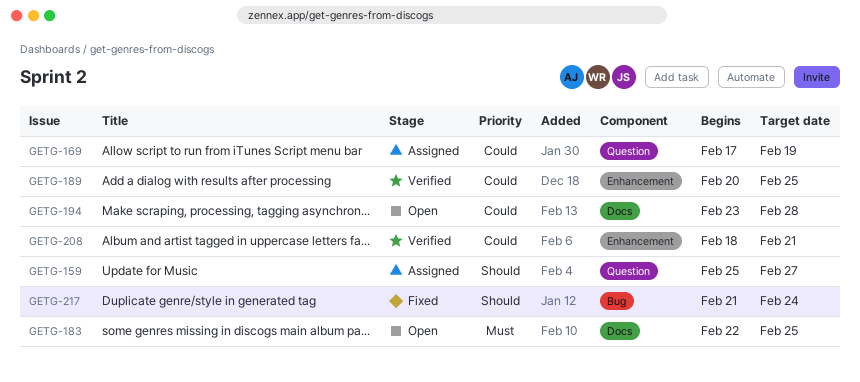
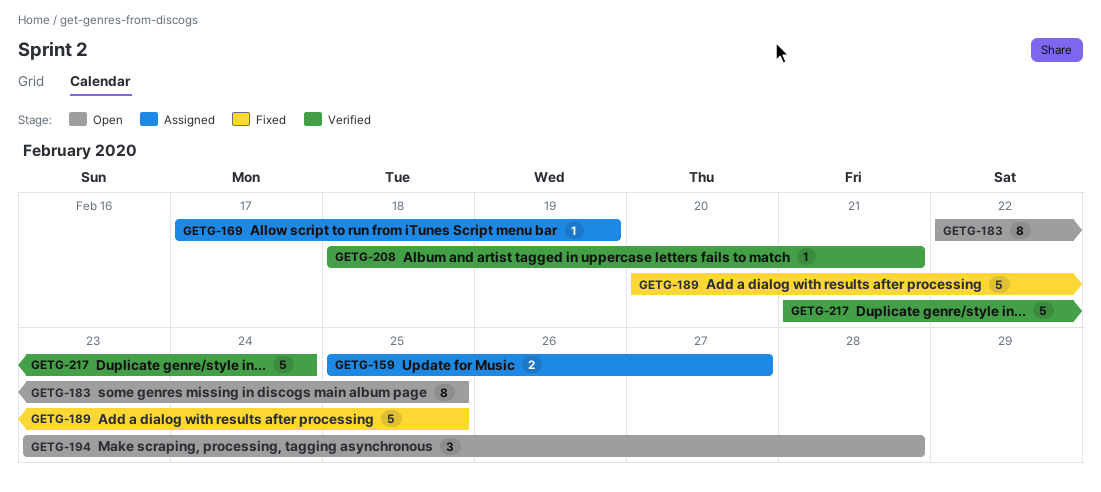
GETG-189, status: Verified -> Fixed
GETG-217, status: Fixed -> Verified

